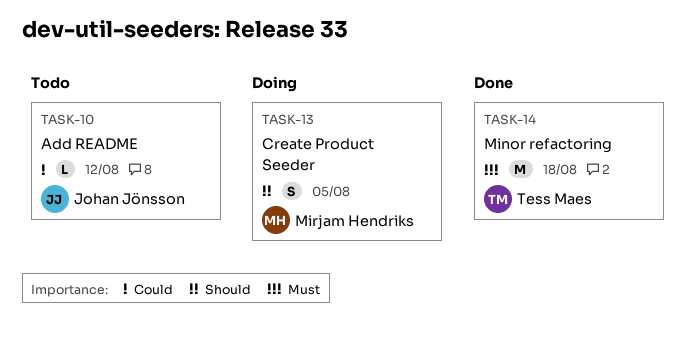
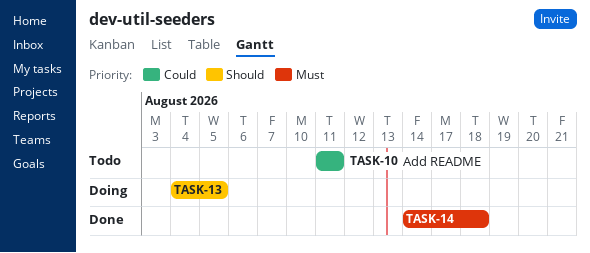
TASK-10, due: Aug 12 -> Aug 11

